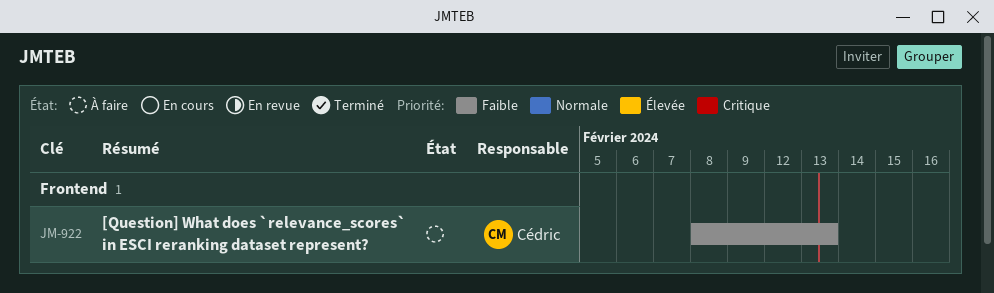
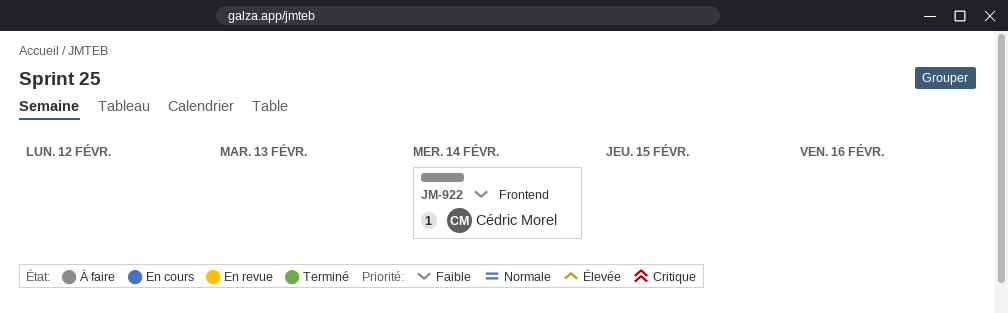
JM-922, due: Feb 13 -> Feb 14

